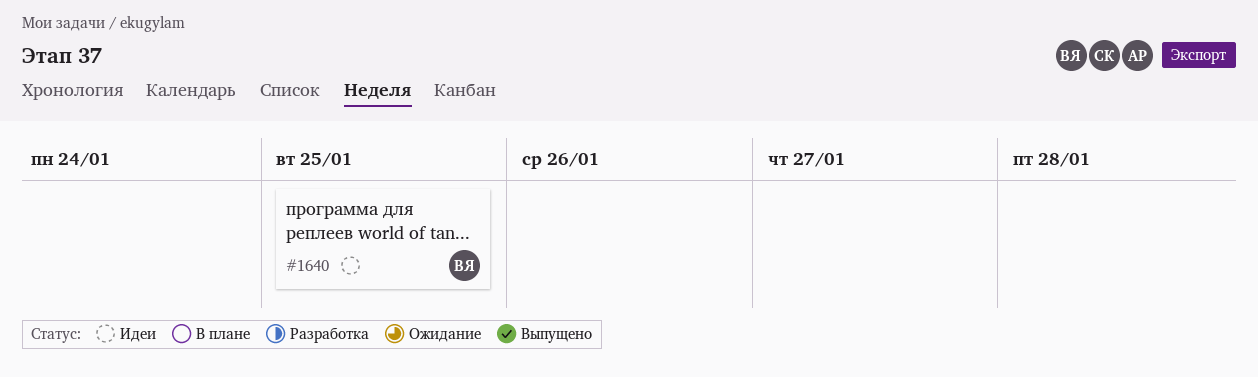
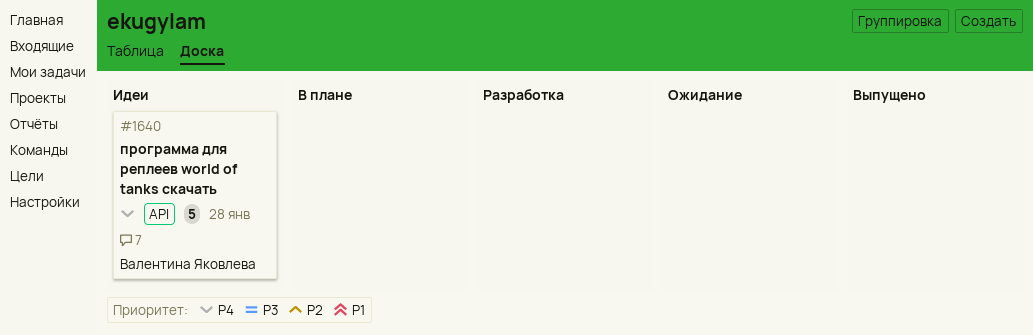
#1640, due: Jan 25 -> Jan 28

